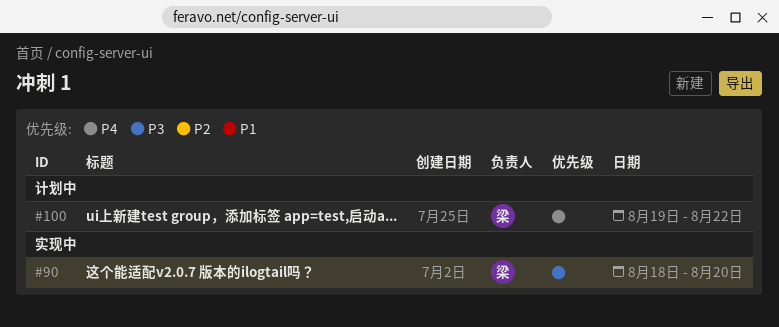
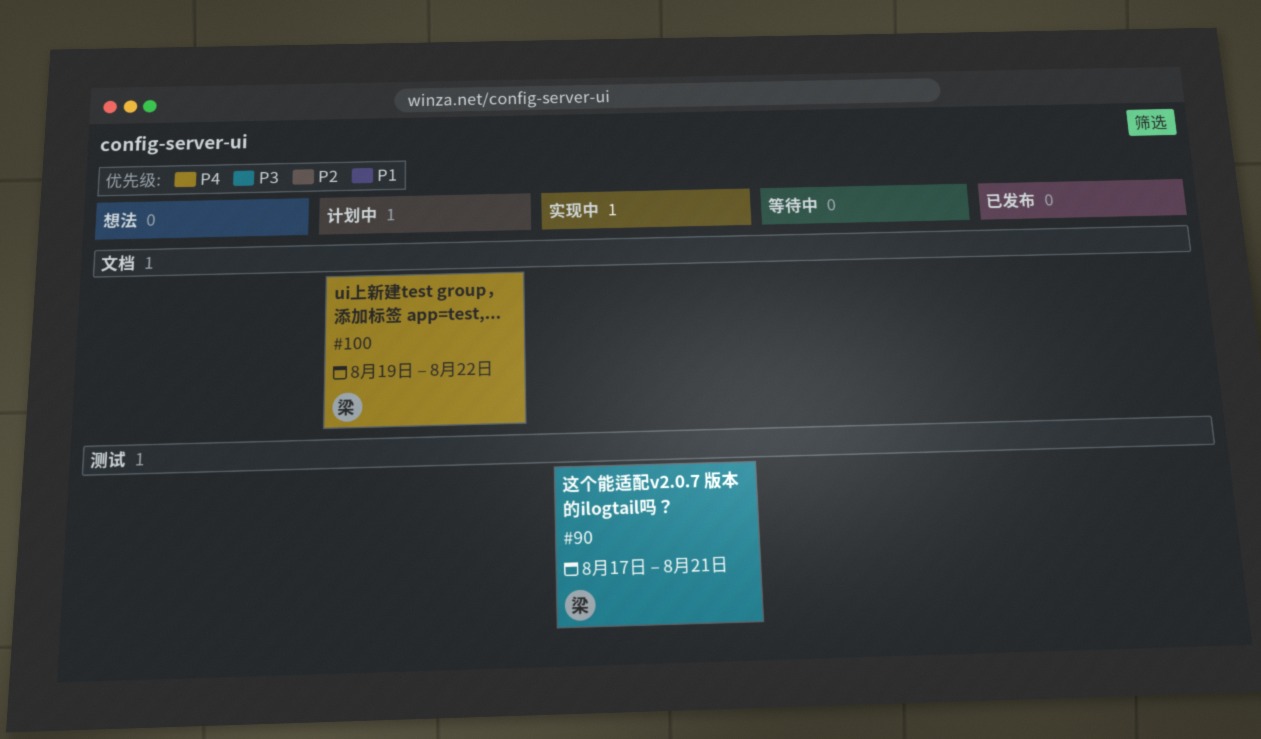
#90, start: Aug 18 -> Aug 17
#90, due: Aug 20 -> Aug 21

